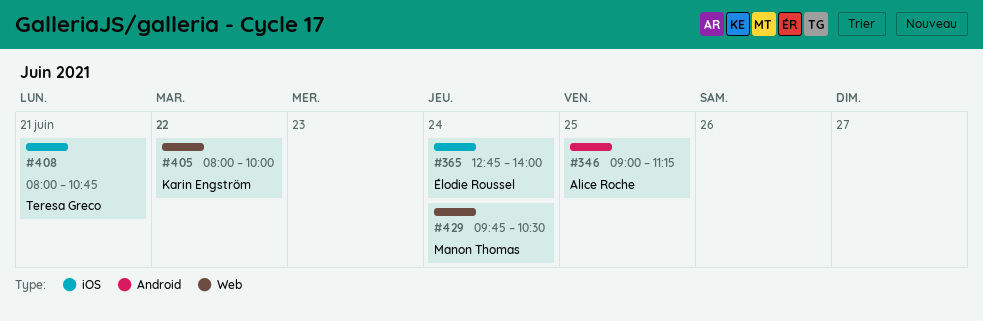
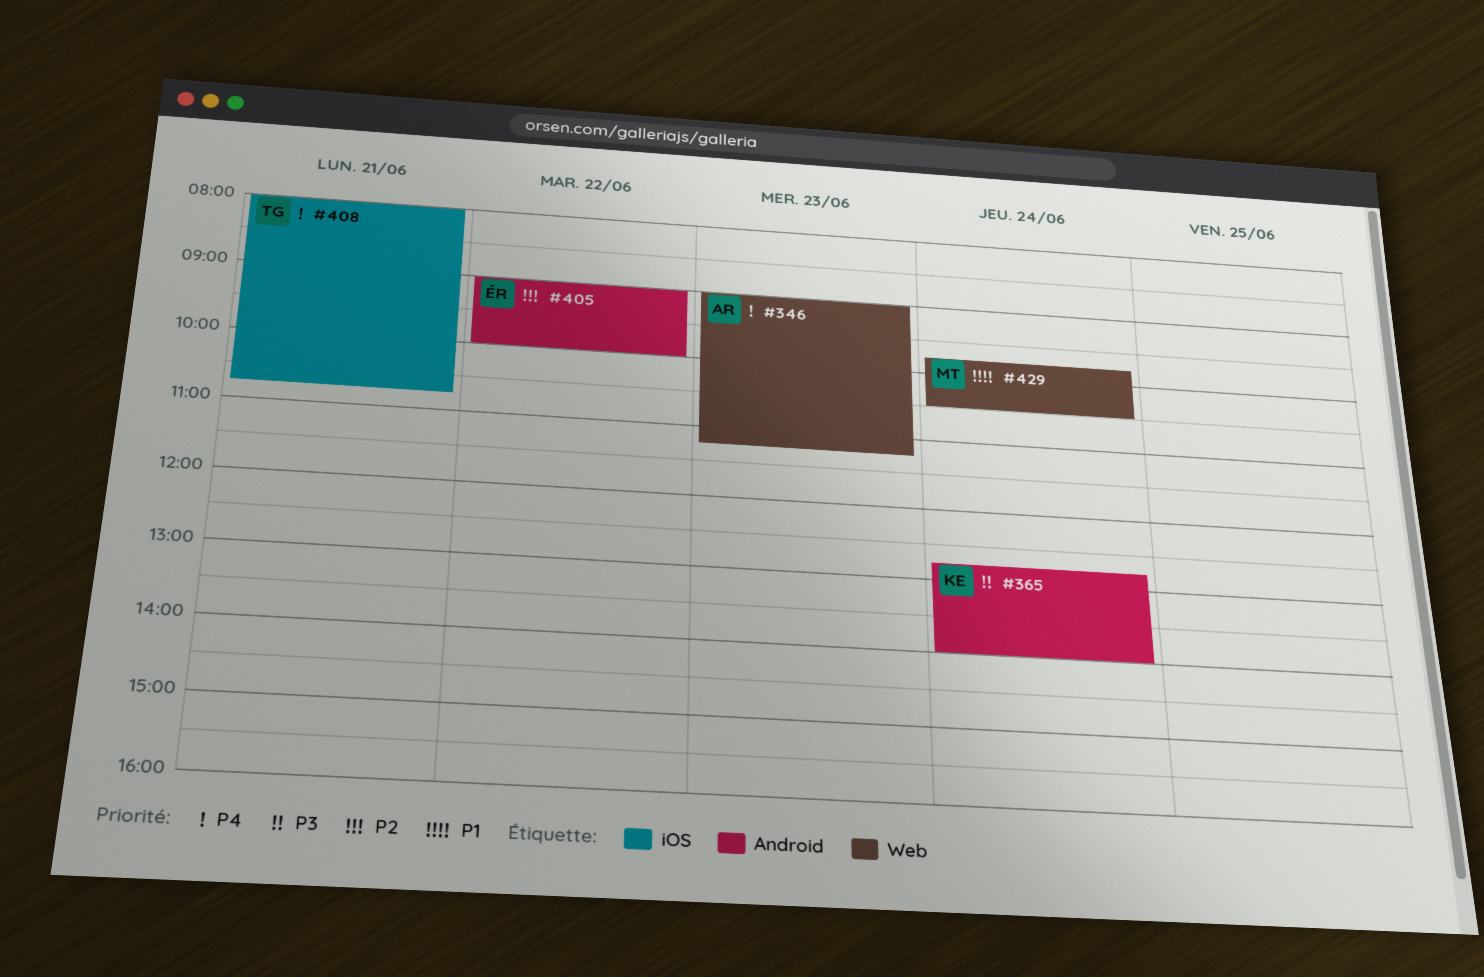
#346, label: Android -> Web
#346, day: Jun 25 -> Jun 23
#365, owner: Élodie Roussel -> Karin Engström
#365, label: iOS -> Android
#405, owner: Karin Engström -> Élodie Roussel
#405, label: Web -> Android
#405, begins: 08:00 -> 09:00

